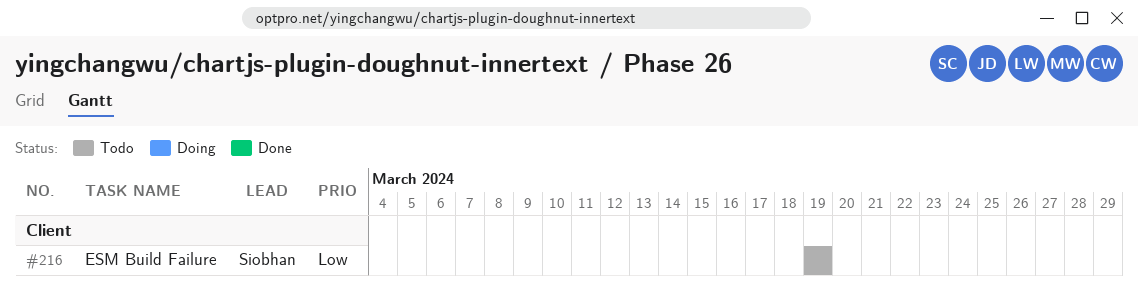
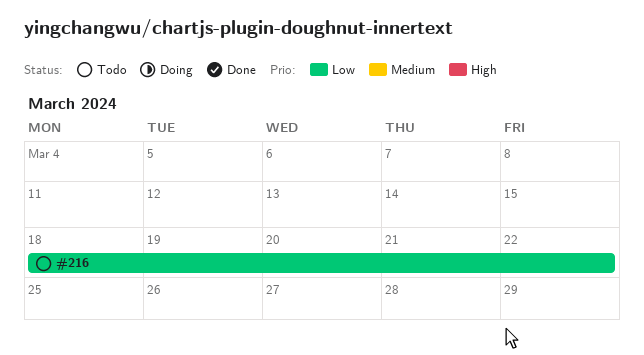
#216, start: Mar 19 -> Mar 18
#216, due: Mar 19 -> Mar 22

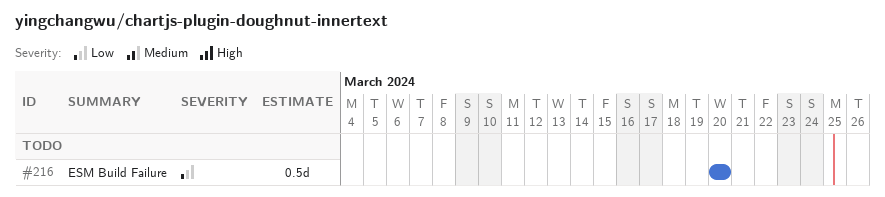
#216, start: Mar 18 -> Mar 20
#216, due: Mar 22 -> Mar 20

